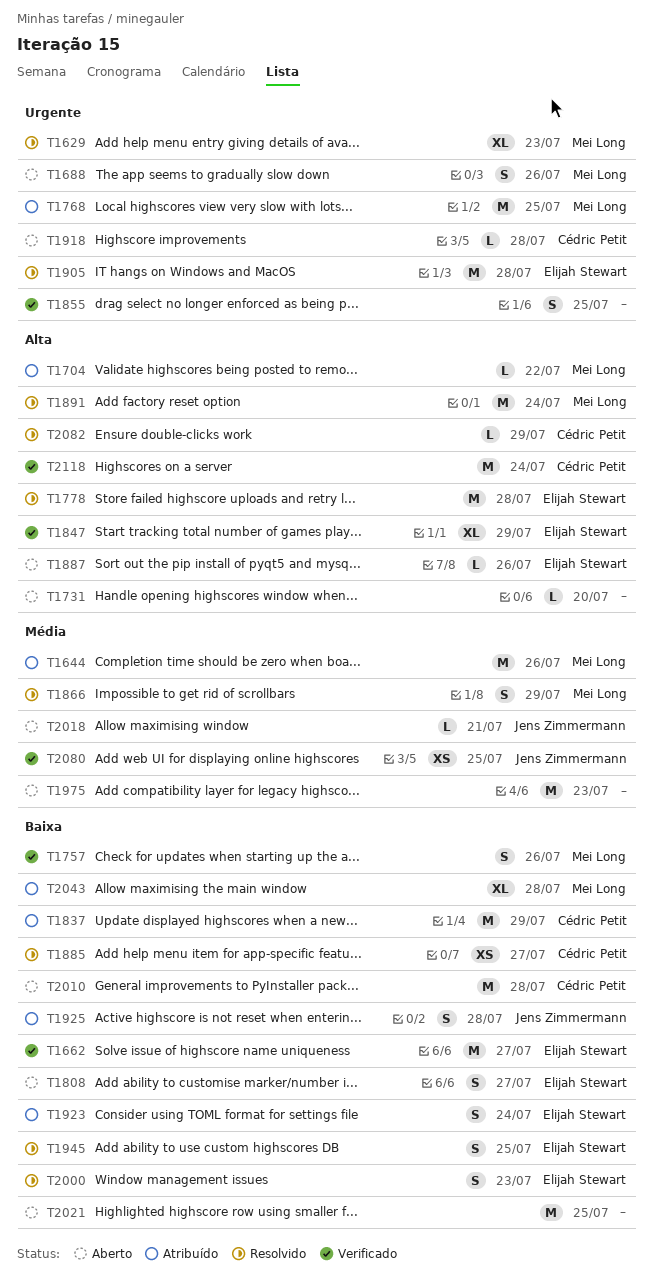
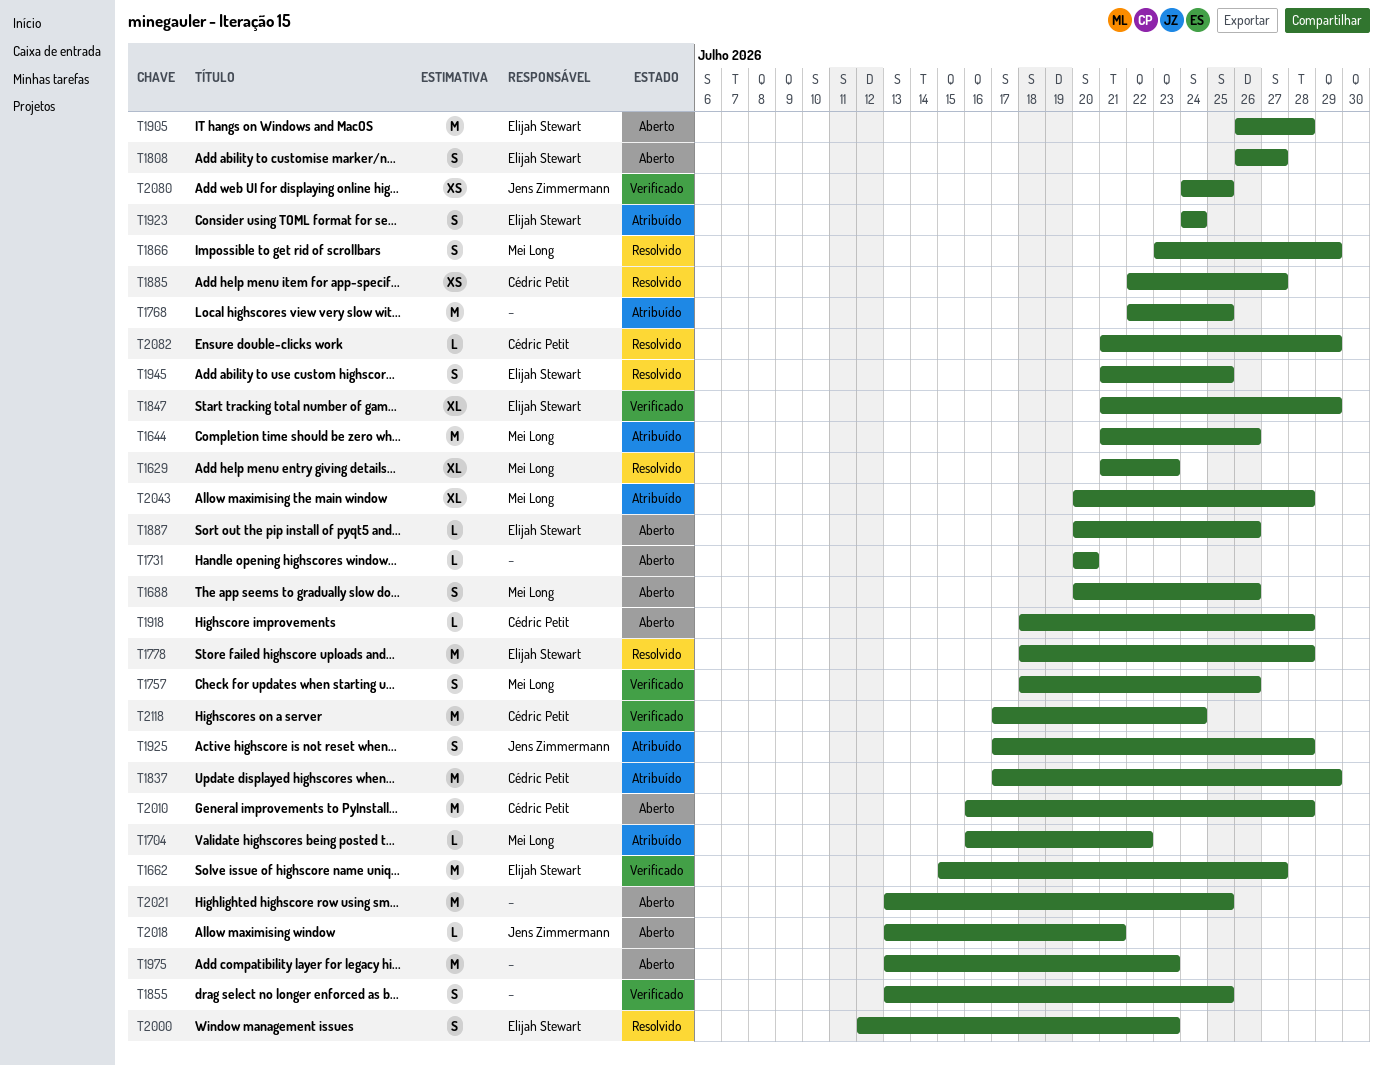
T1768, owner: Mei Long -> none
T1891: present -> none
T1905, status: Resolvido -> Aberto

